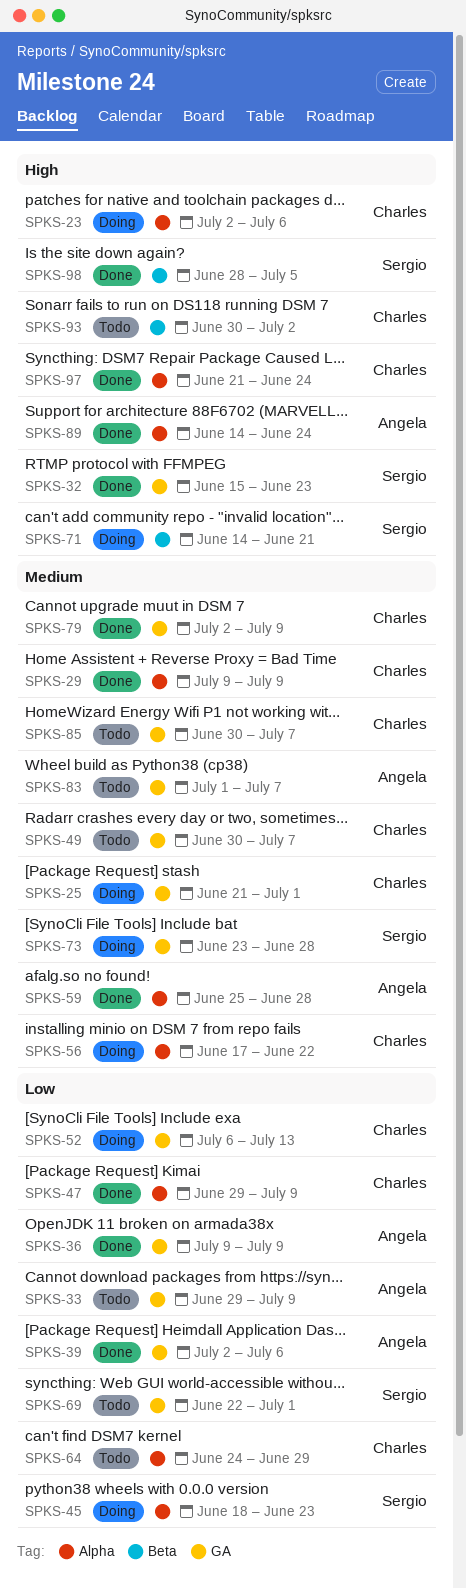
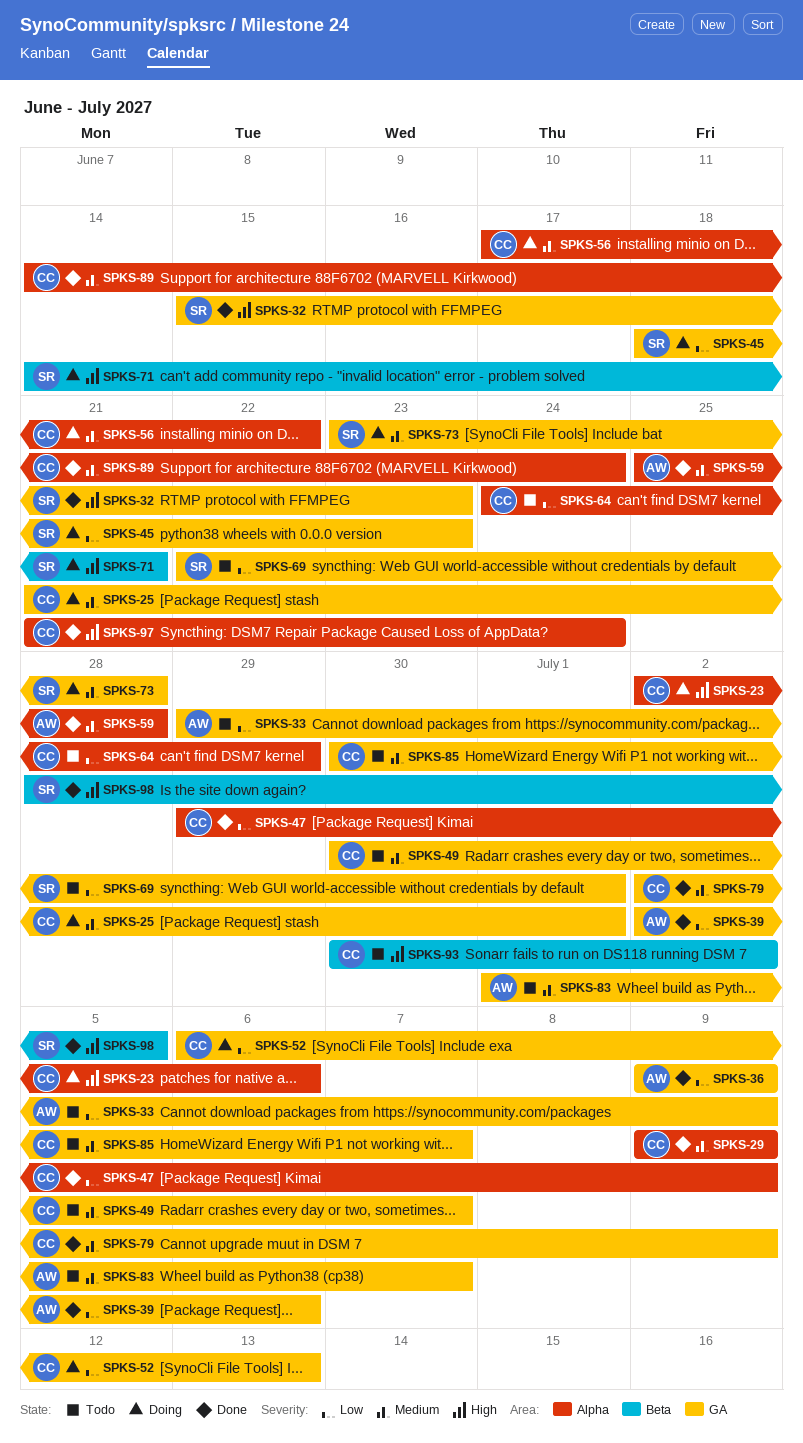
SPKS-45, label: Alpha -> GA
SPKS-89, owner: Angela -> Charles
SPKS-89, priority: High -> Medium

